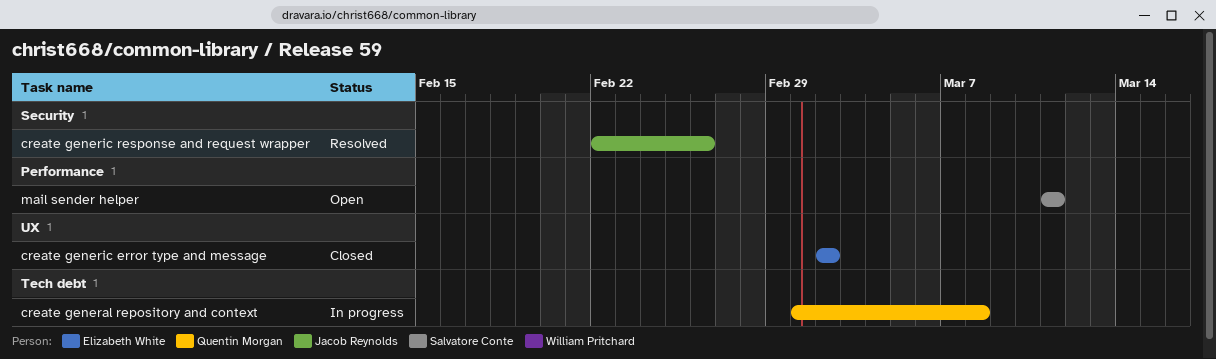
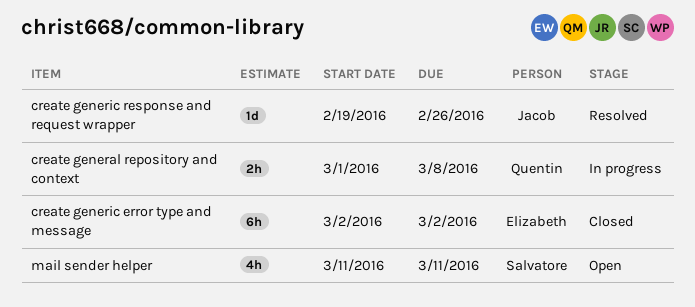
create generic response and request wrapper, start: Feb 22 -> Feb 19

